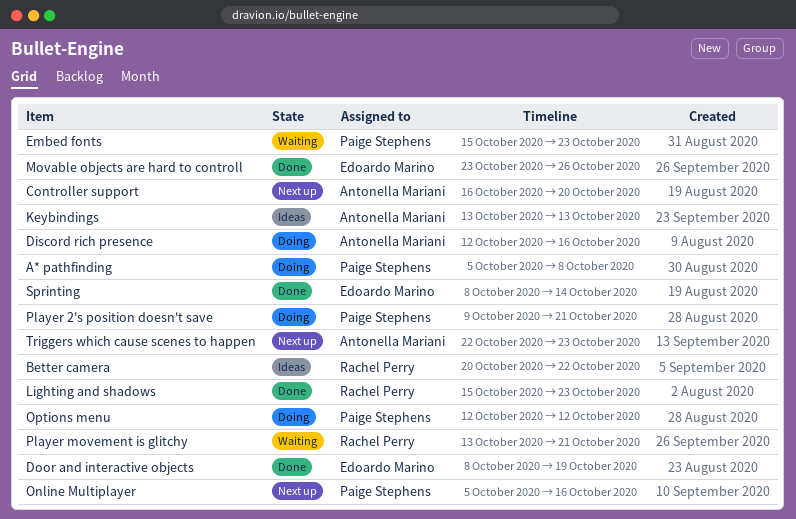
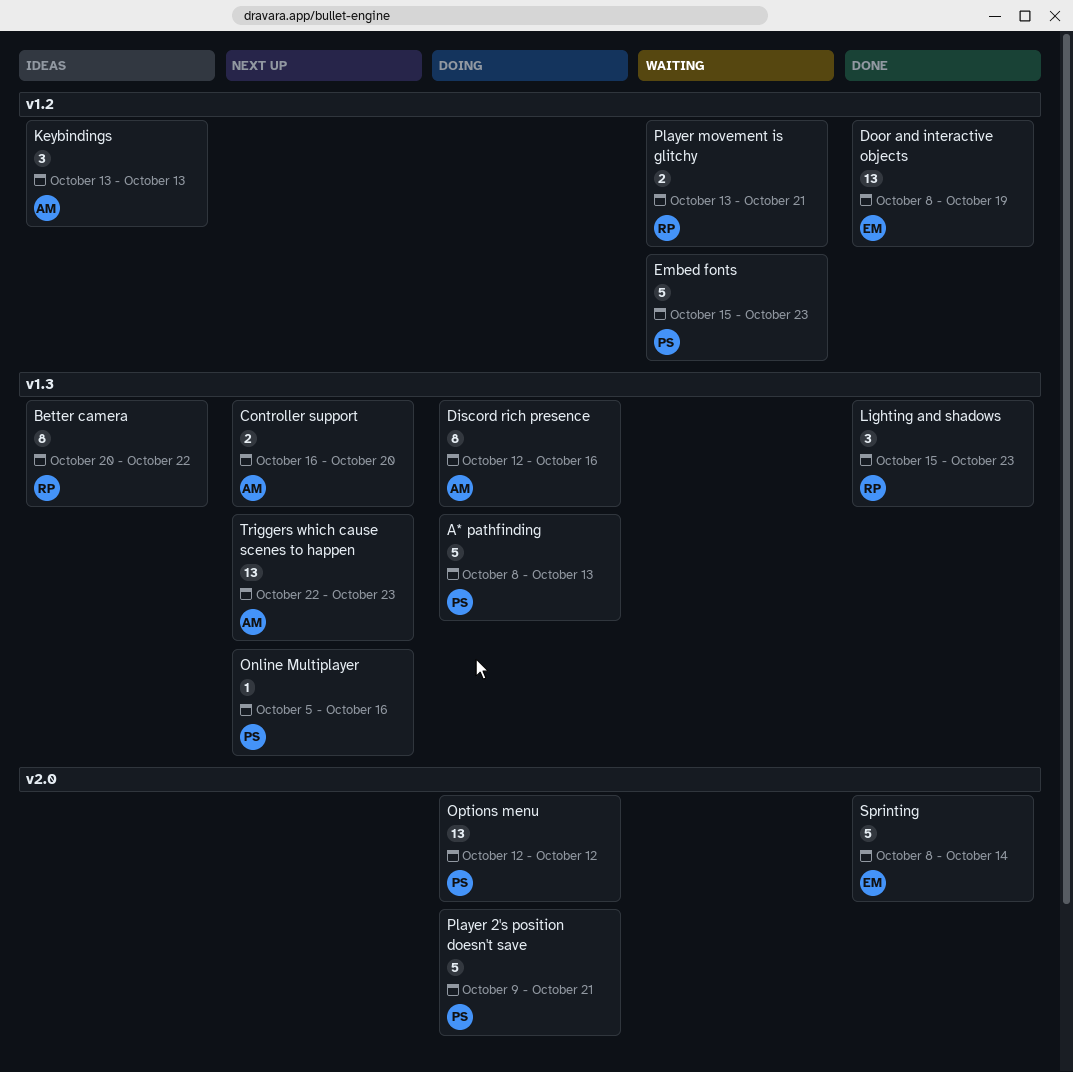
A* pathfinding, start: Oct 5 -> Oct 8
A* pathfinding, due: Oct 8 -> Oct 13
Movable objects are hard to controll: present -> none

